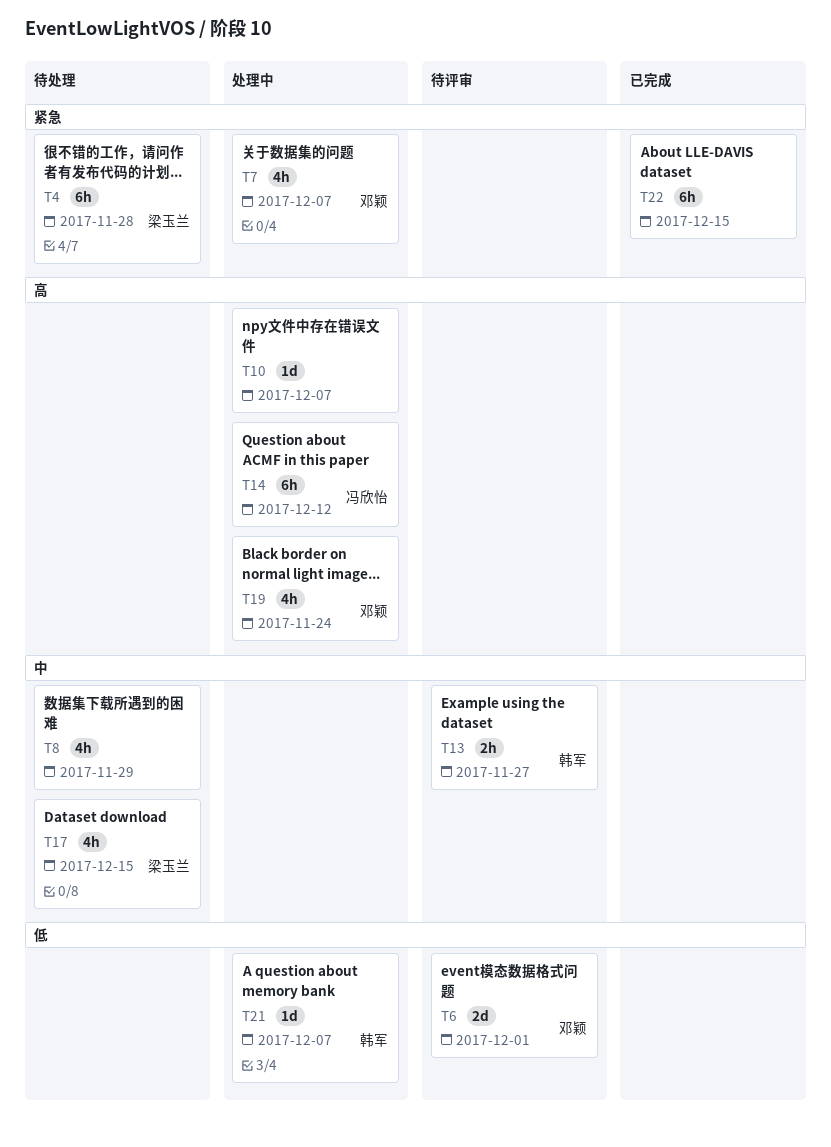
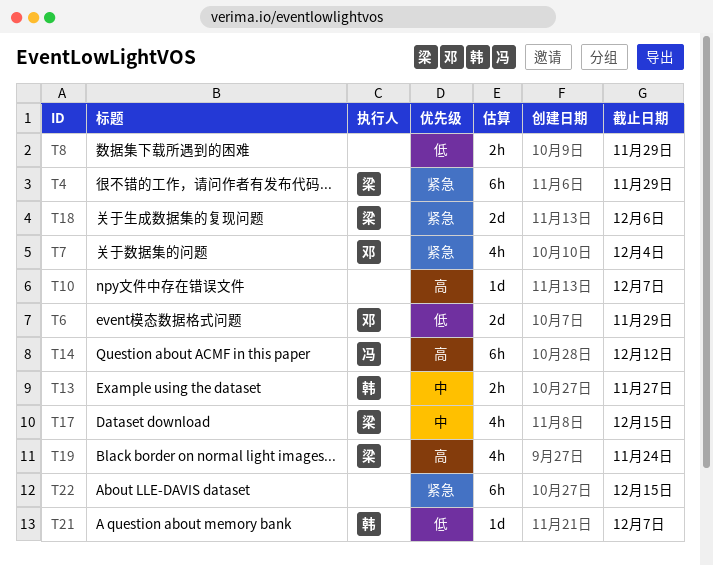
T4, due: Nov 28 -> Nov 29
T6, due: Dec 1 -> Nov 29
T7, due: Dec 7 -> Dec 4
T8, priority: 中 -> 低
T8, estimate: 4h -> 2h
T18: none -> present
T19, owner: 邓颖 -> 梁玉兰

